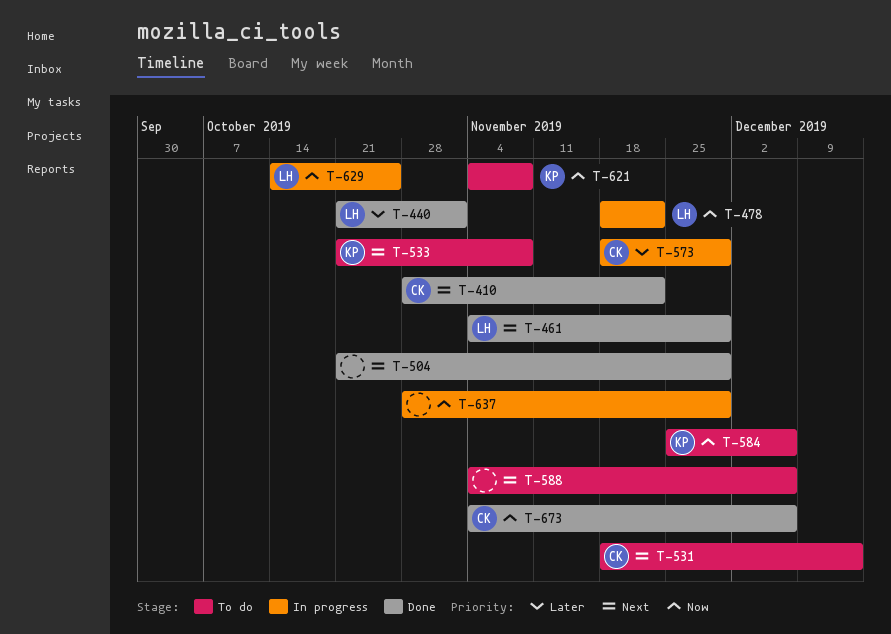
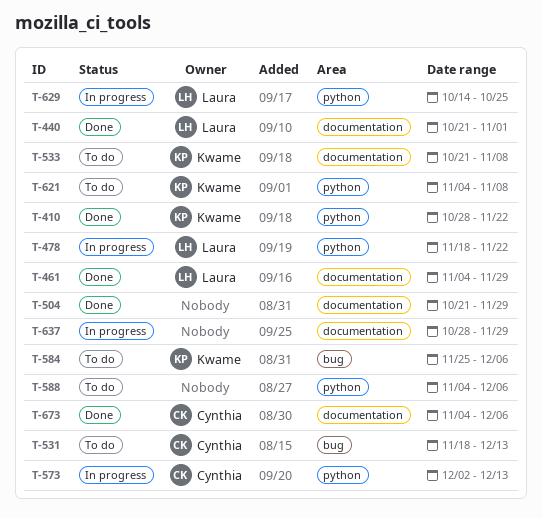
T-410, owner: Cynthia -> Kwame
T-573, start: Nov 18 -> Dec 2
T-573, due: Nov 29 -> Dec 13

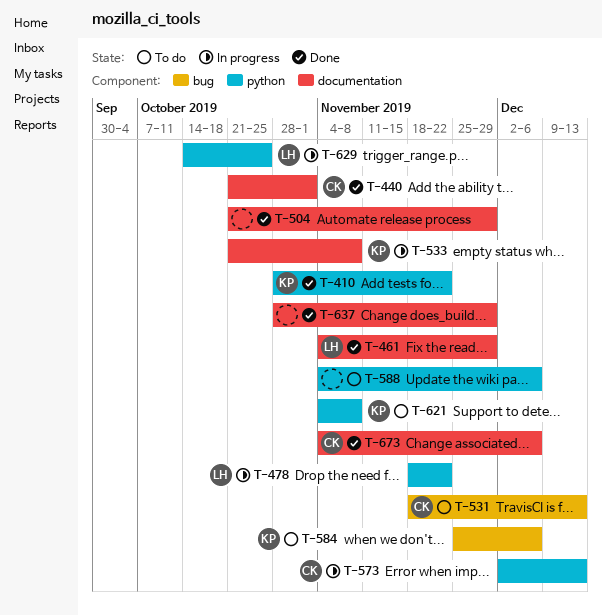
T-440, owner: Laura -> Cynthia
T-533, status: To do -> In progress
T-637, status: In progress -> Done

